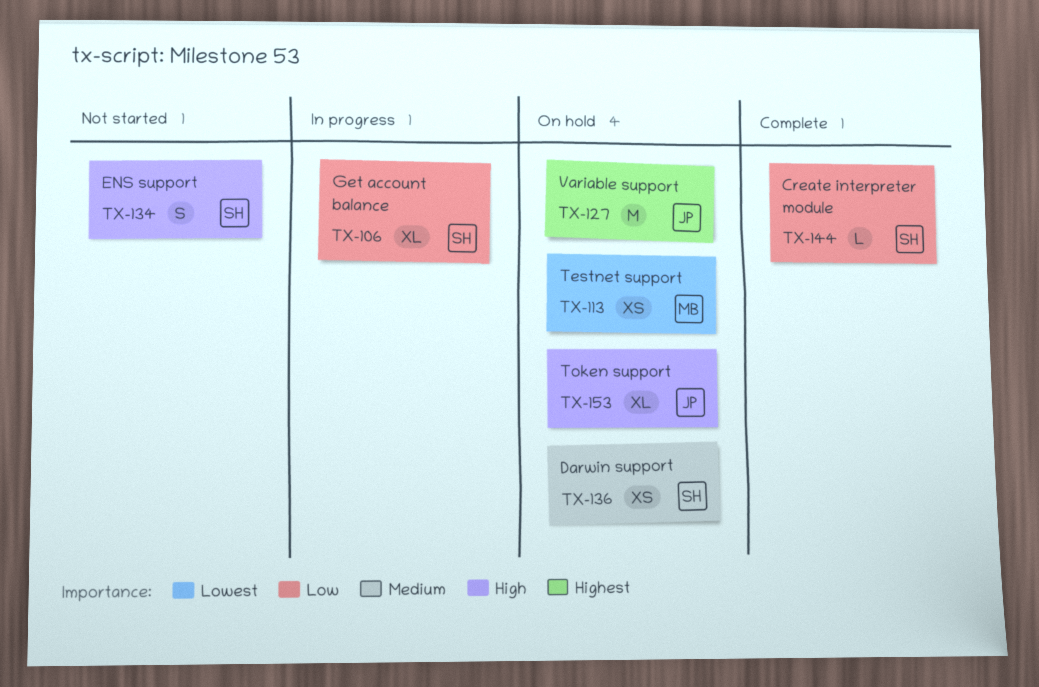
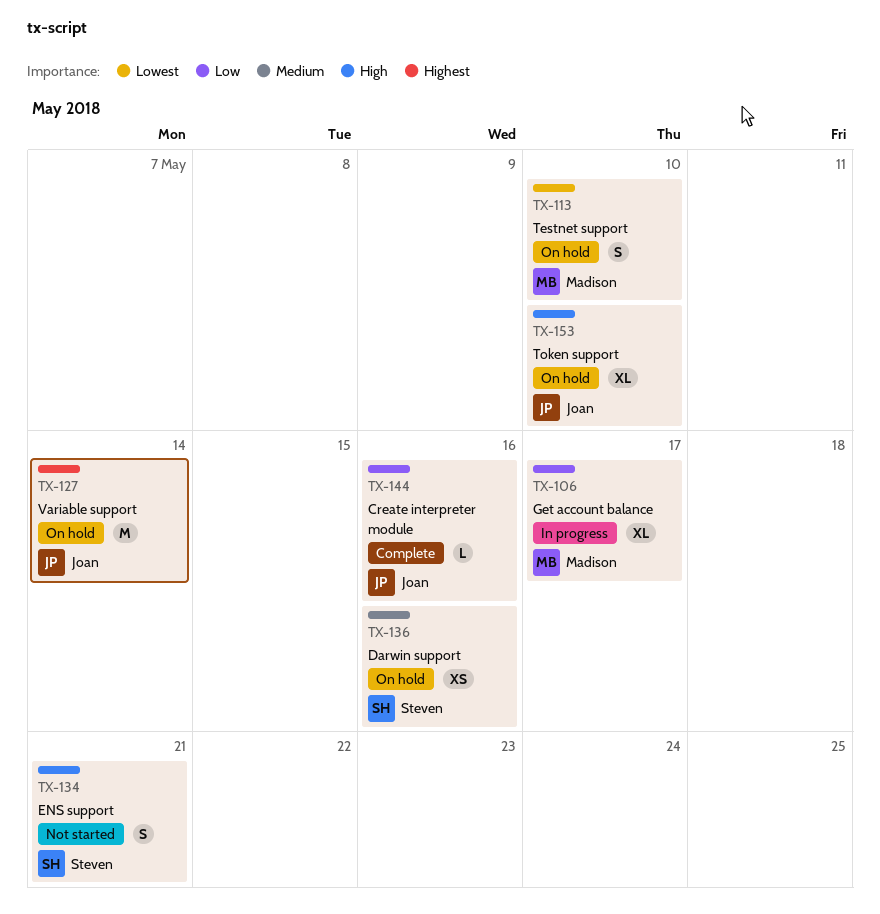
TX-106, owner: Steven -> Madison
TX-113, estimate: XS -> S
TX-144, owner: Steven -> Joan

